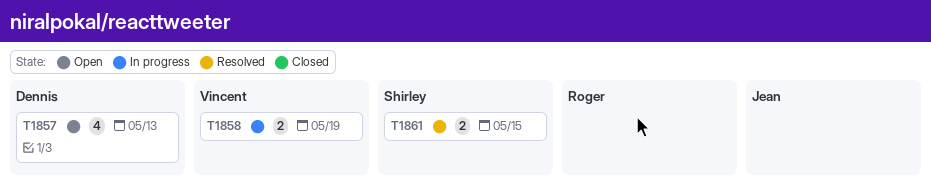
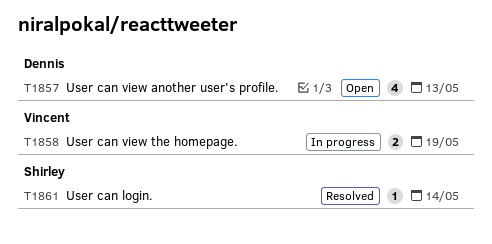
T1861, estimate: 2 -> 1
T1861, due: May 15 -> May 14

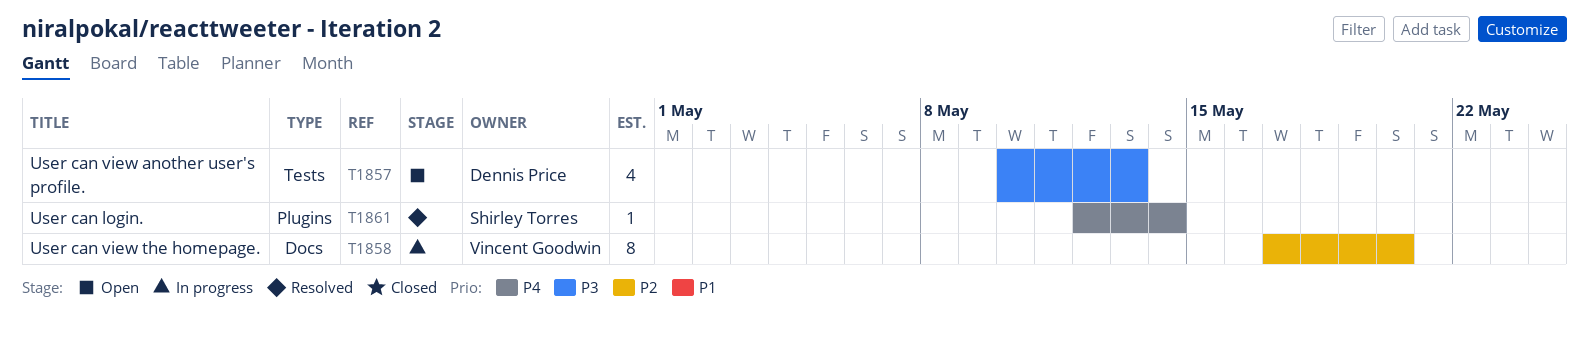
T1858, estimate: 2 -> 8
T1858, due: May 19 -> May 20

